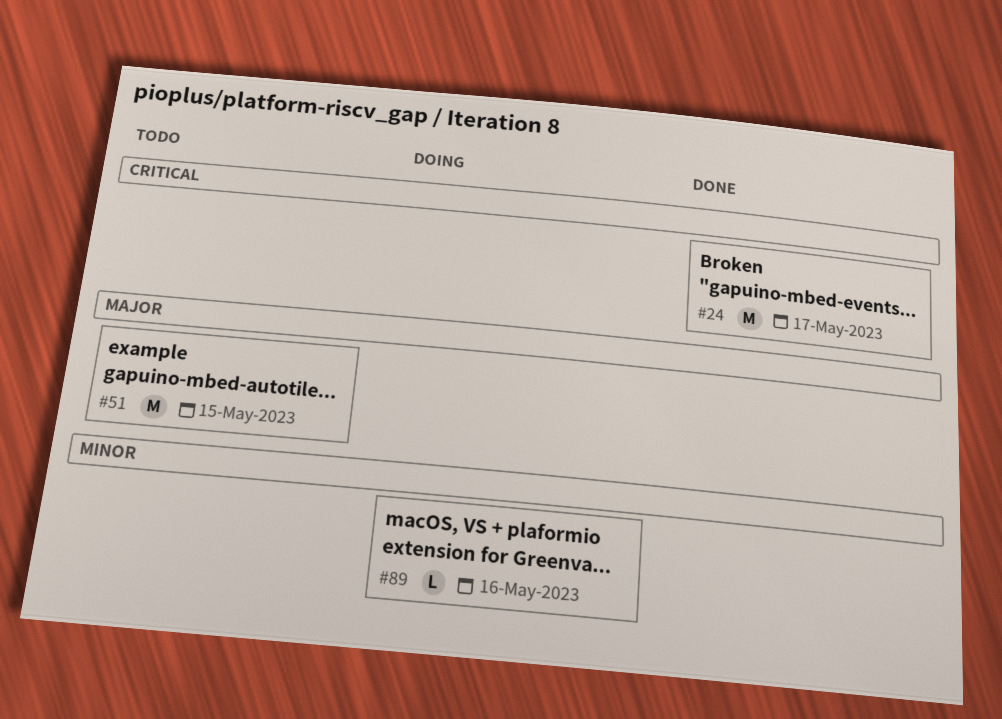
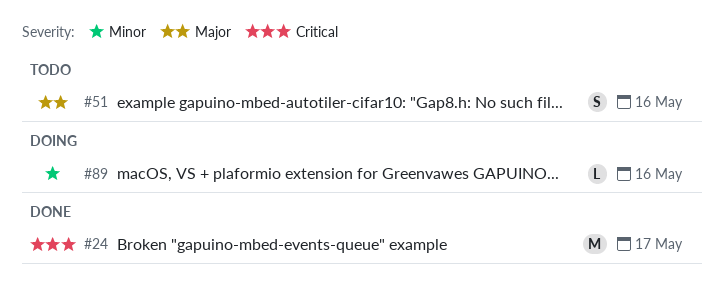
#51, estimate: M -> S
#51, due: May 15 -> May 16

